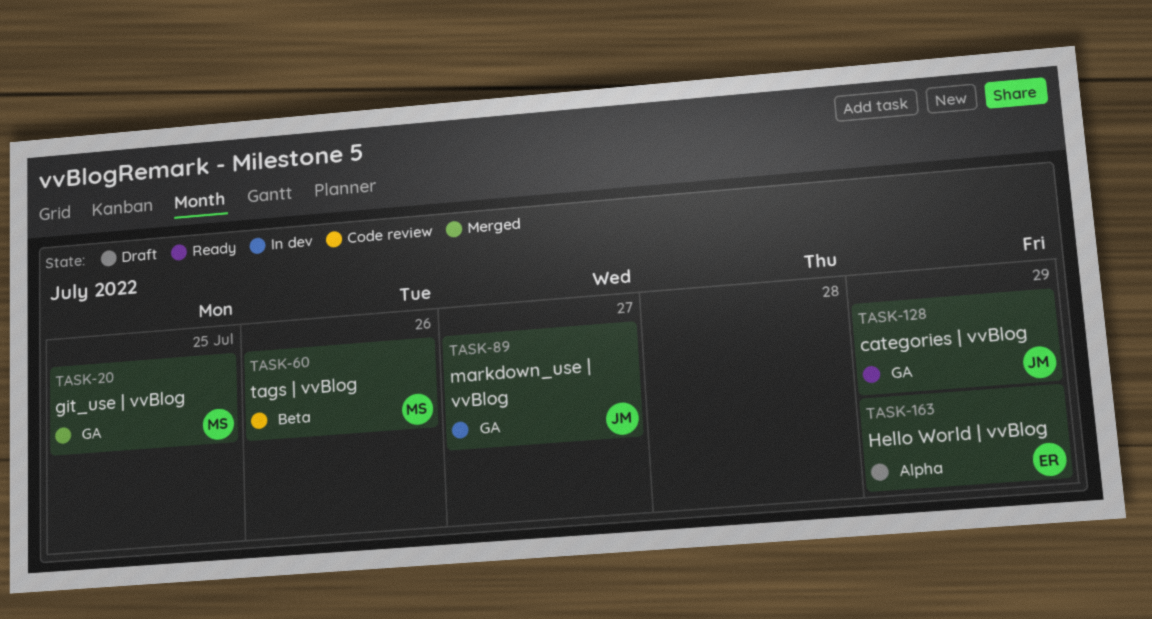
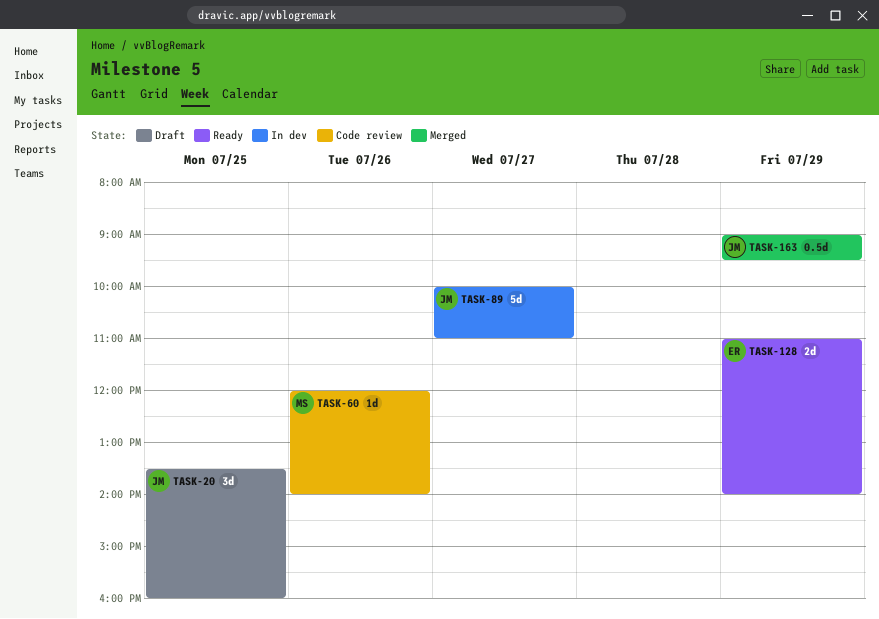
TASK-20, status: Merged -> Draft
TASK-20, owner: MS -> JM
TASK-128, owner: JM -> ER
TASK-163, status: Draft -> Merged
TASK-163, owner: ER -> JM

